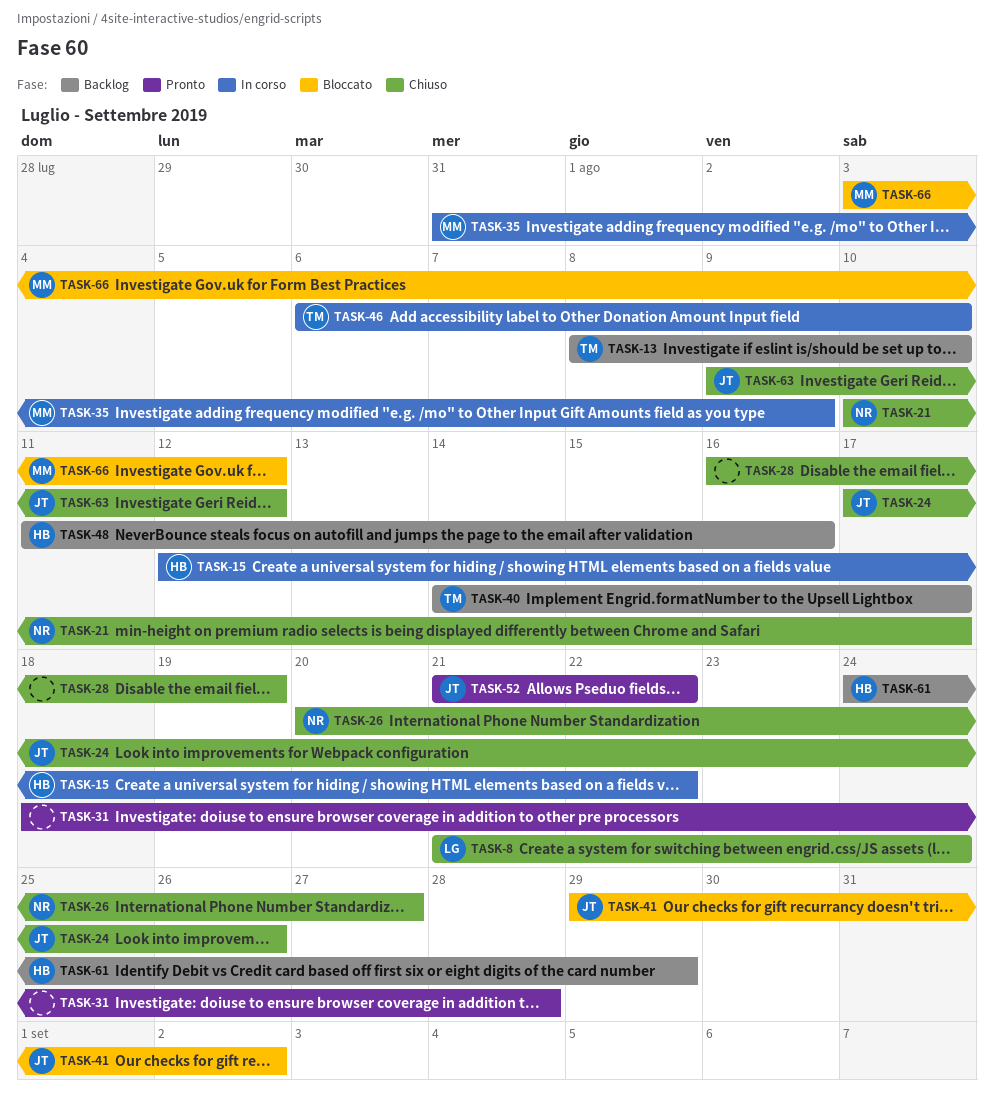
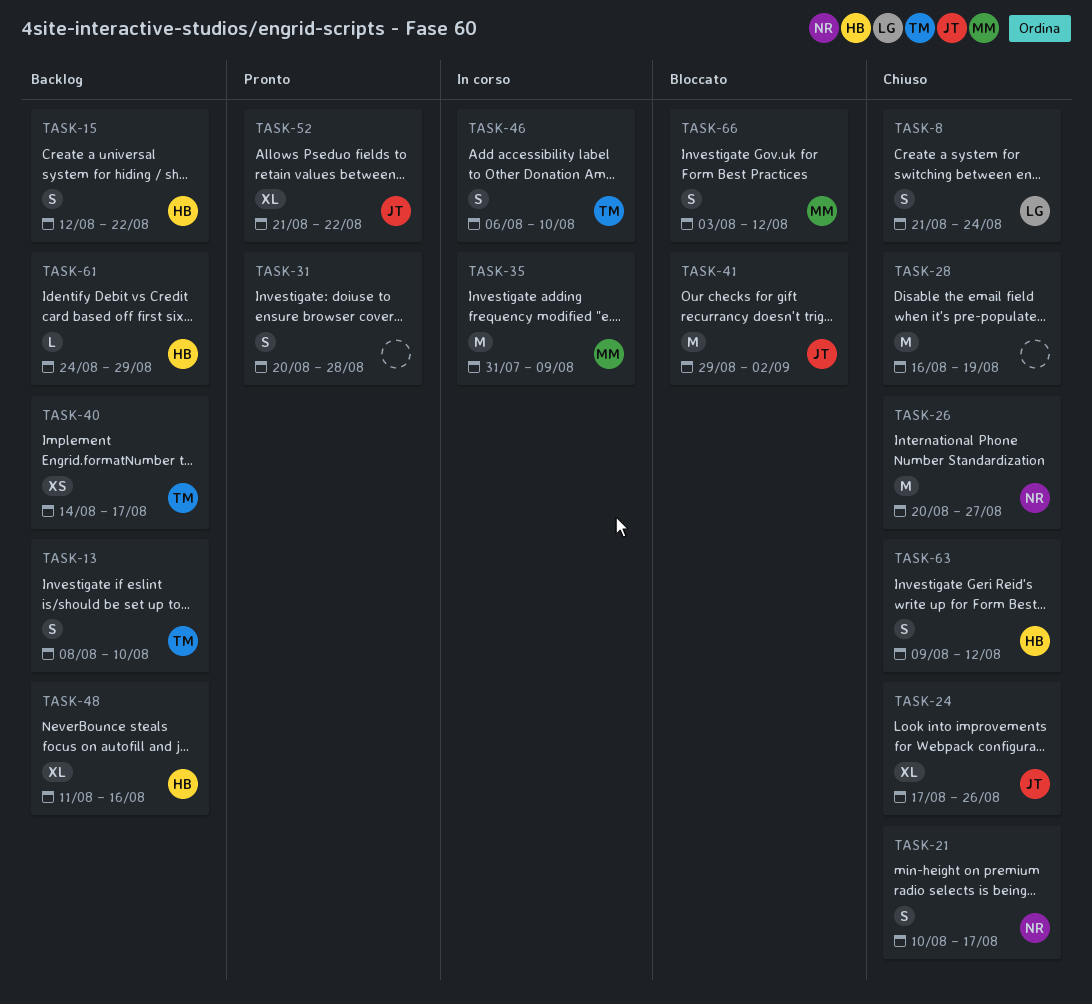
TASK-15, status: In corso -> Backlog
TASK-31, start: Aug 18 -> Aug 20
TASK-63, owner: JT -> HB

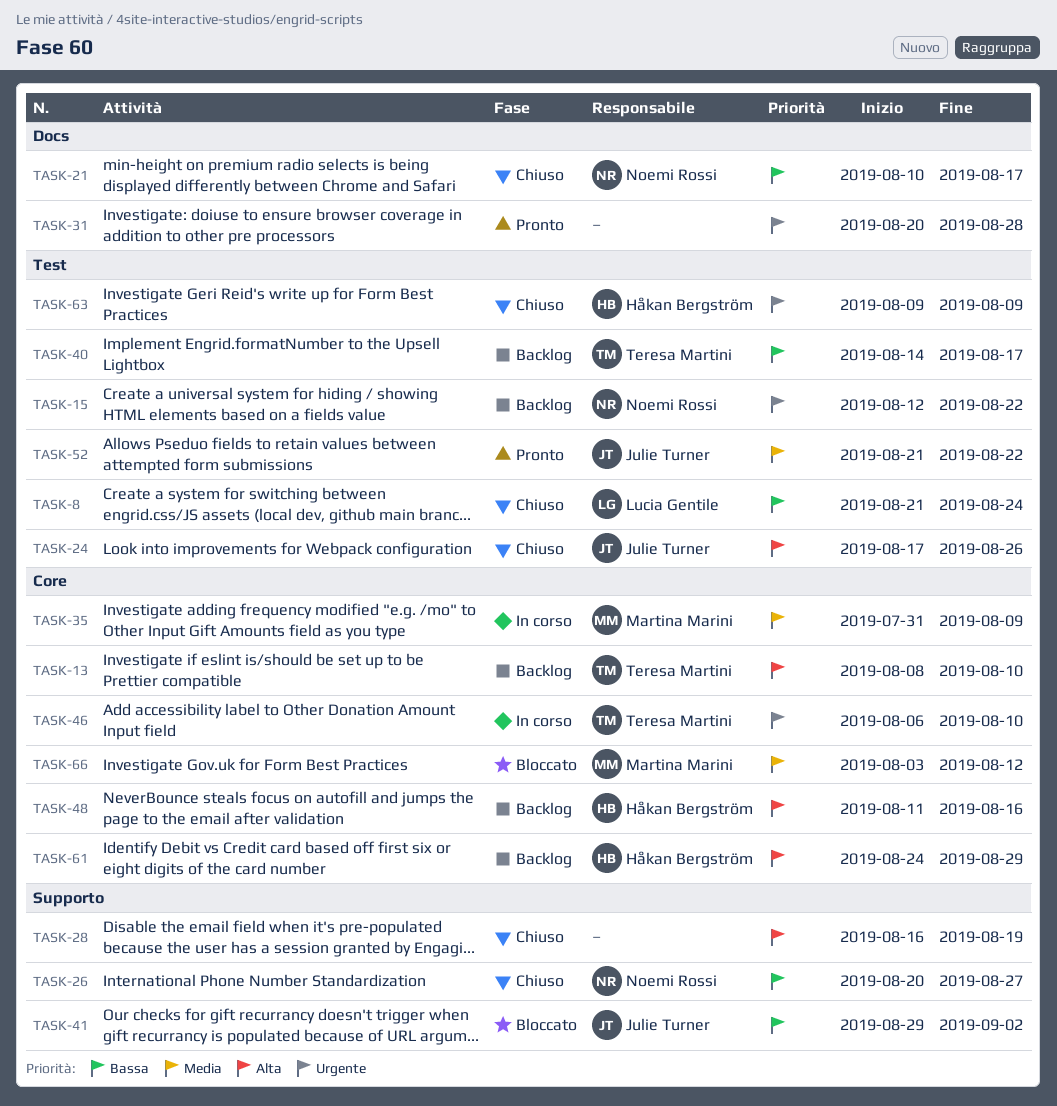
TASK-15, owner: Håkan Bergström -> Noemi Rossi
TASK-63, due: Aug 12 -> Aug 9

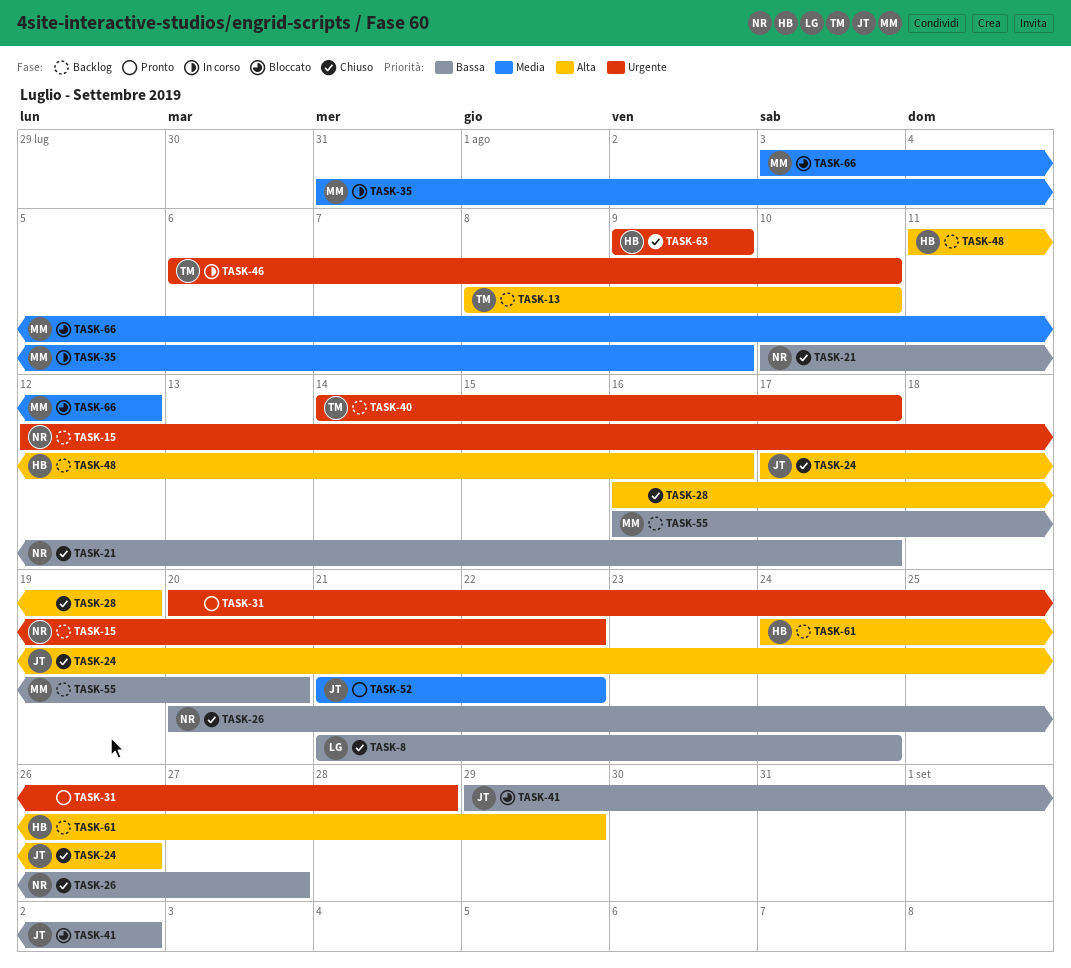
TASK-40, priority: Bassa -> Urgente
TASK-55: none -> present

